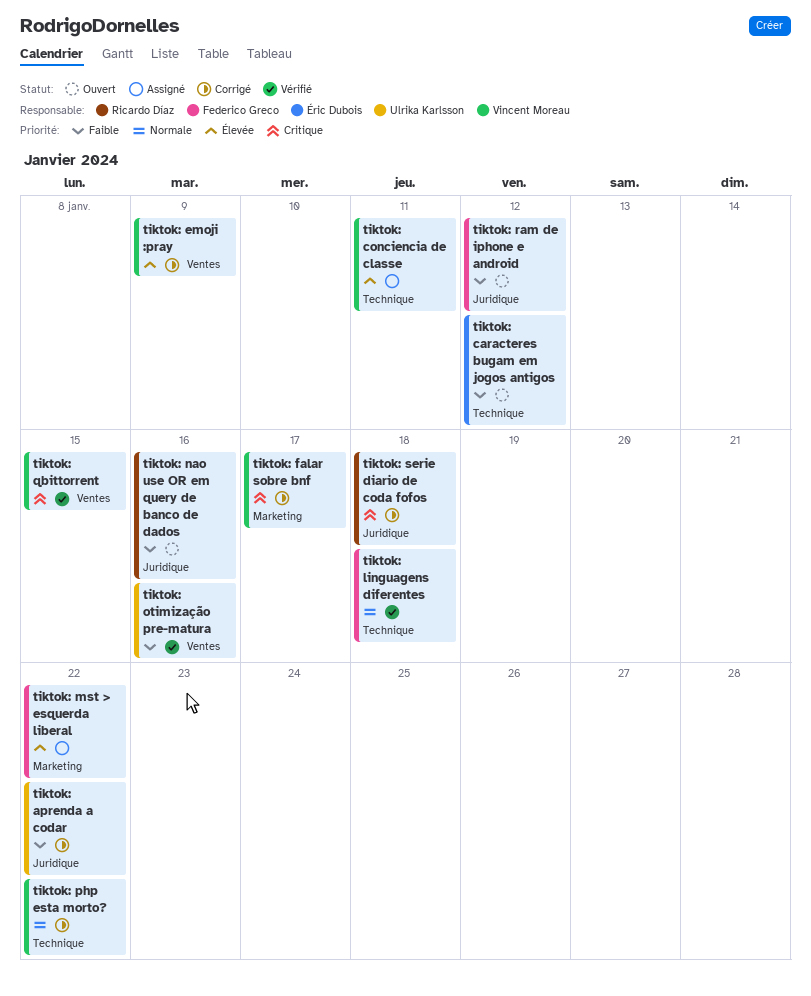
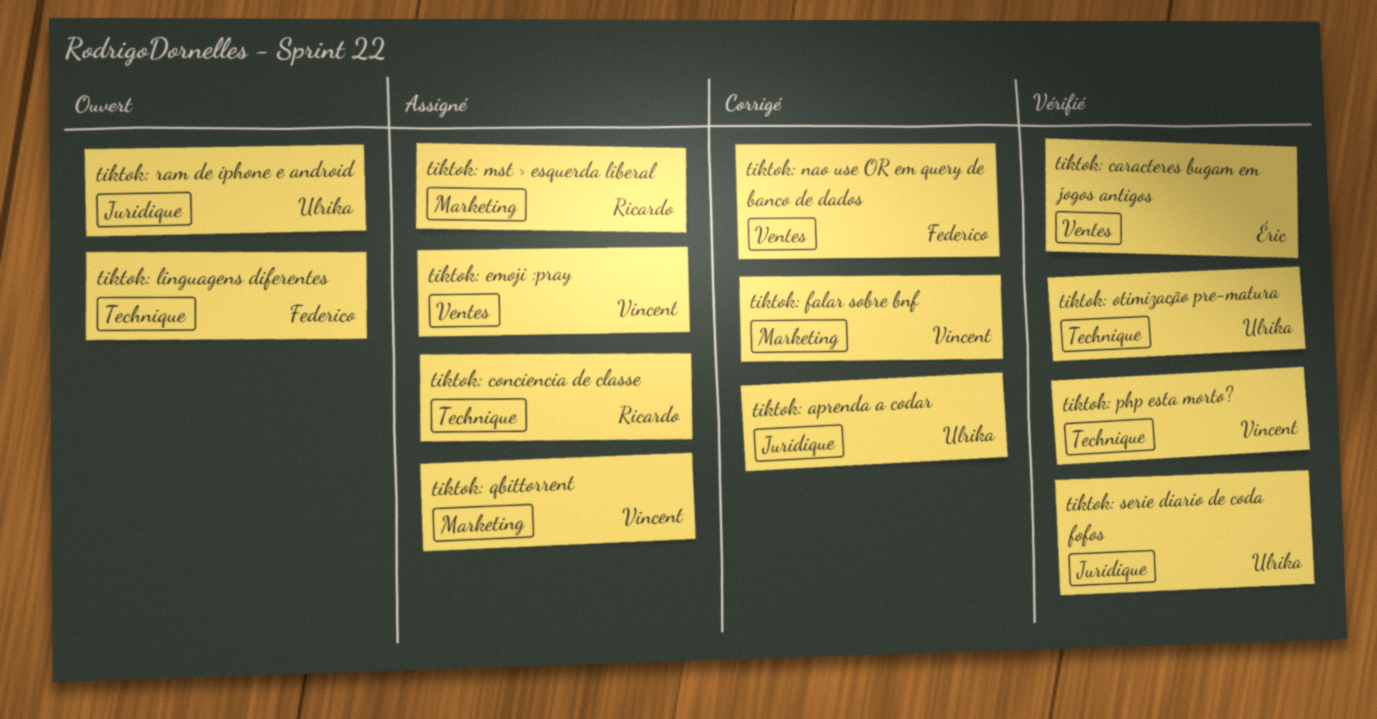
tiktok: caracteres bugam em jogos antigos, status: Ouvert -> Vérifié
tiktok: caracteres bugam em jogos antigos, label: Technique -> Ventes
tiktok: conciencia de classe, owner: Vincent Moreau -> Ricardo Díaz
tiktok: emoji :pray, status: Corrigé -> Assigné
tiktok: linguagens diferentes, status: Vérifié -> Ouvert
tiktok: mst > esquerda liberal, owner: Federico Greco -> Ricardo Díaz
tiktok: nao use OR em query de banco de dados, status: Ouvert -> Corrigé
tiktok: nao use OR em query de banco de dados, owner: Ricardo Díaz -> Federico Greco
tiktok: nao use OR em query de banco de dados, label: Juridique -> Ventes
tiktok: otimização pre-matura, label: Ventes -> Technique
tiktok: php esta morto?, status: Corrigé -> Vérifié
tiktok: qbittorrent, status: Vérifié -> Assigné
tiktok: qbittorrent, label: Ventes -> Marketing
tiktok: ram de iphone e android, owner: Federico Greco -> Ulrika Karlsson
tiktok: serie diario de coda fofos, status: Corrigé -> Vérifié
tiktok: serie diario de coda fofos, owner: Ricardo Díaz -> Ulrika Karlsson

